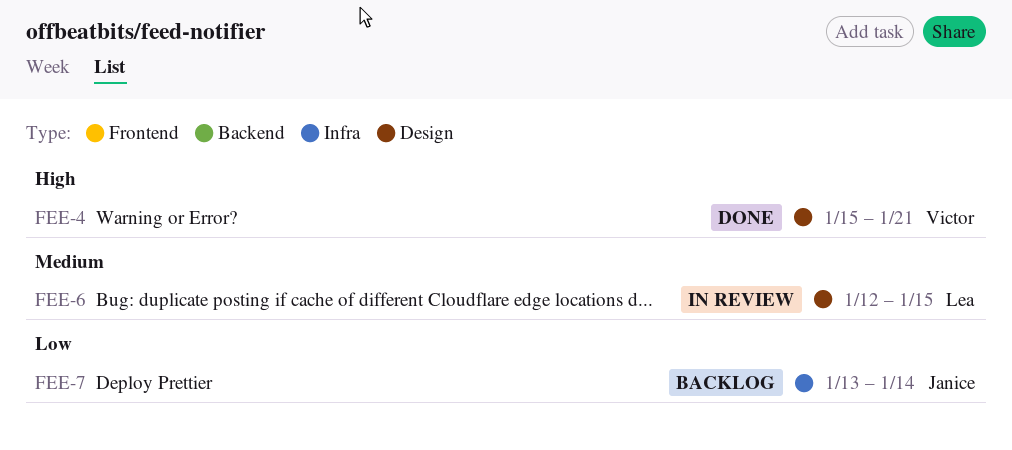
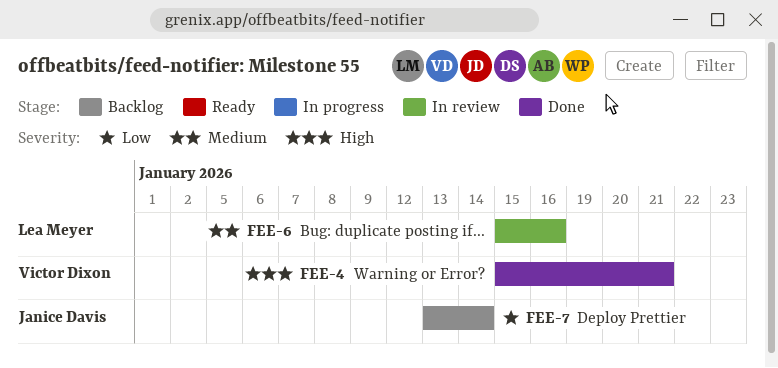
FEE-6, start: Jan 12 -> Jan 15
FEE-6, due: Jan 15 -> Jan 16

